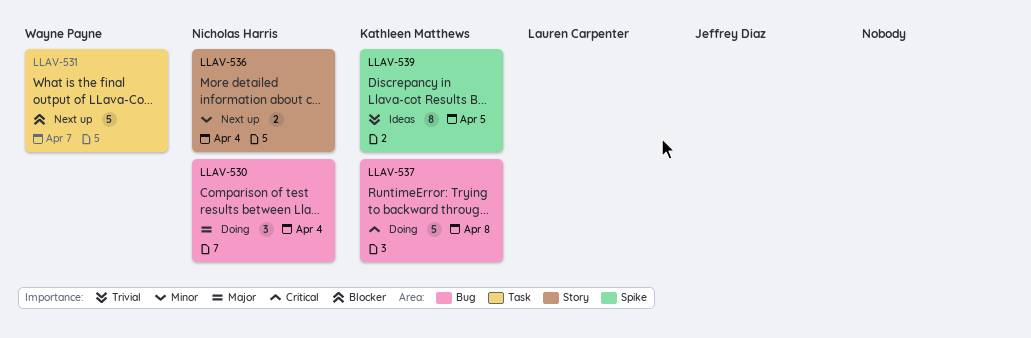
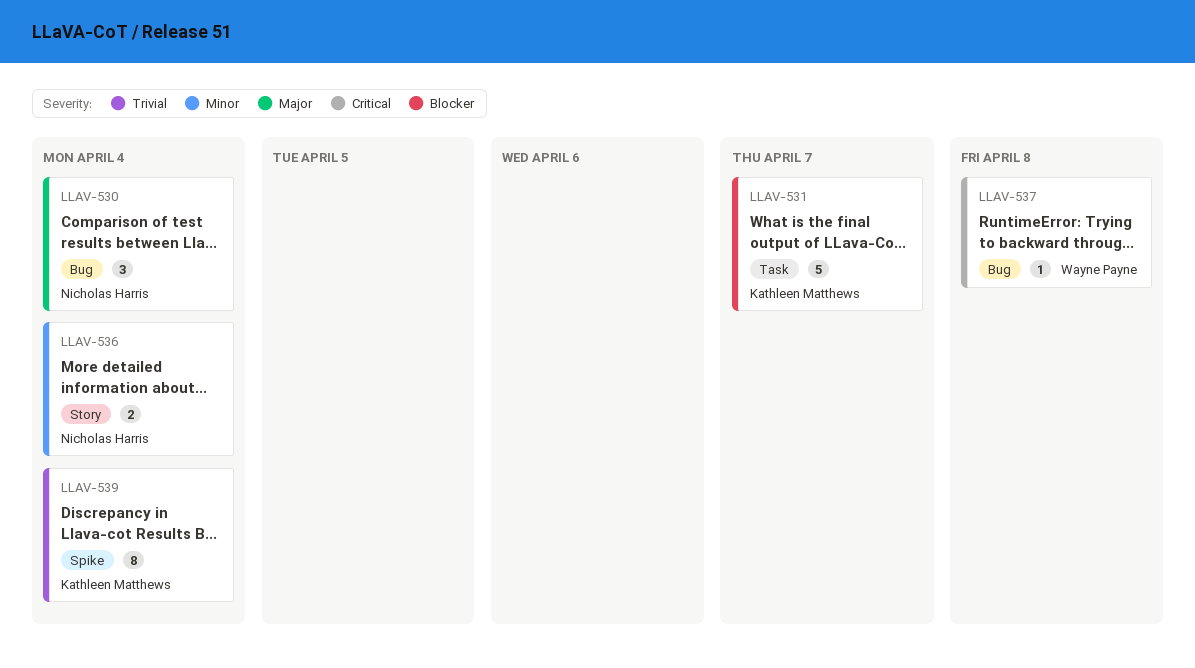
LLAV-531, owner: Wayne Payne -> Kathleen Matthews
LLAV-537, owner: Kathleen Matthews -> Wayne Payne
LLAV-537, estimate: 5 -> 1
LLAV-539, due: Apr 5 -> Apr 4

